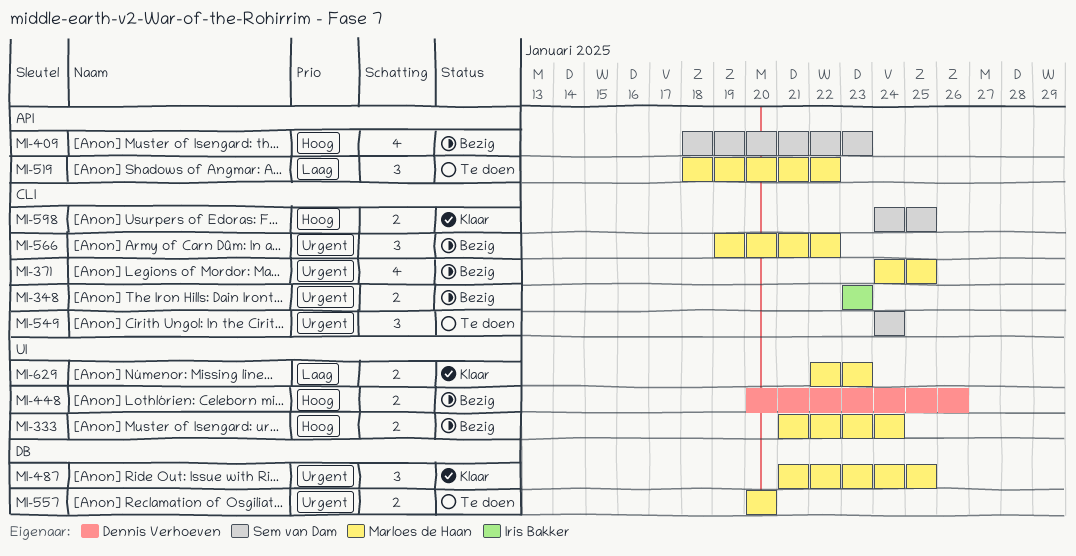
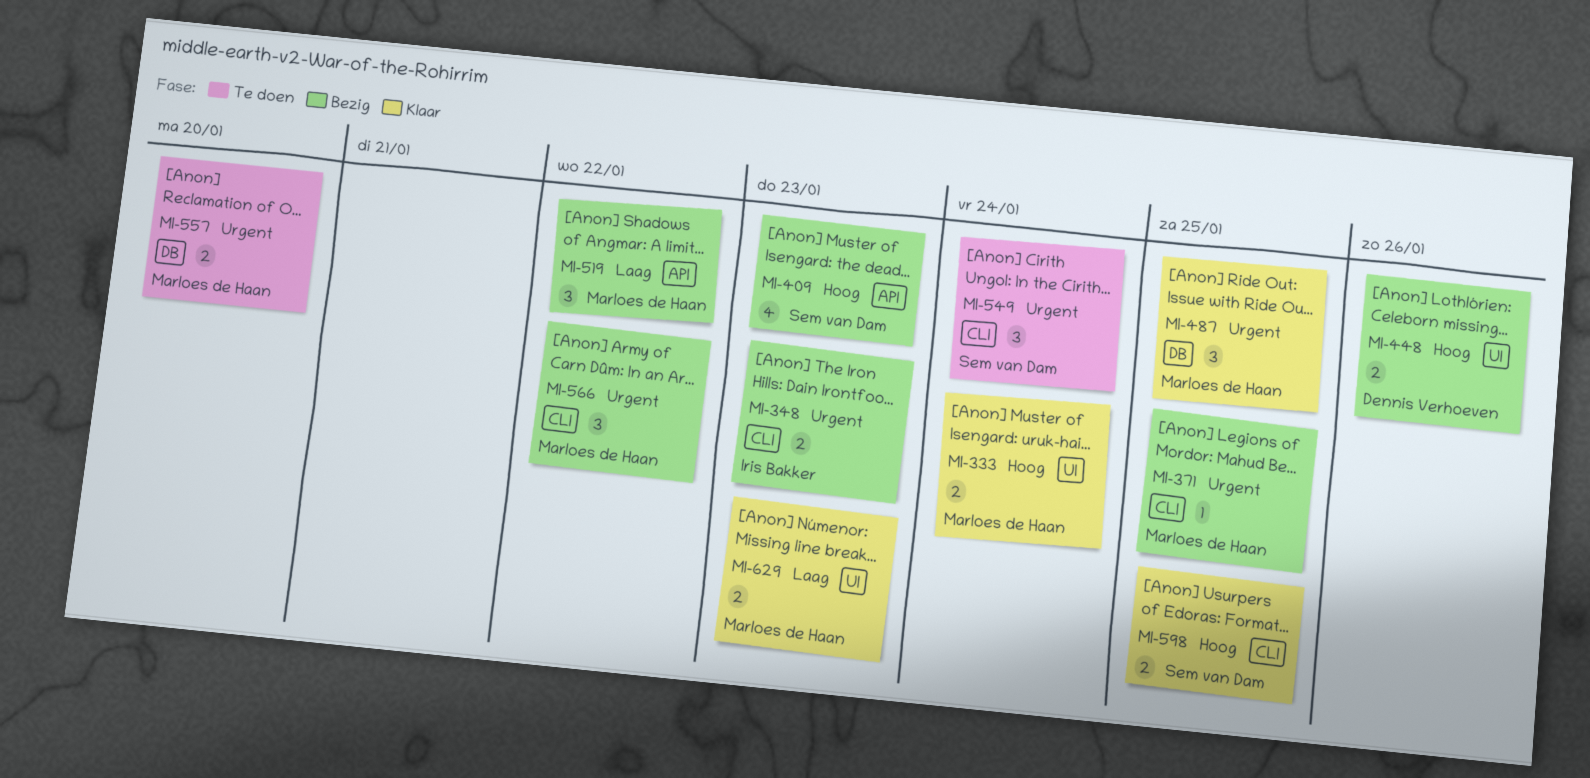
MI-333, status: Bezig -> Klaar
MI-371, estimate: 4 -> 1
MI-519, status: Te doen -> Bezig

